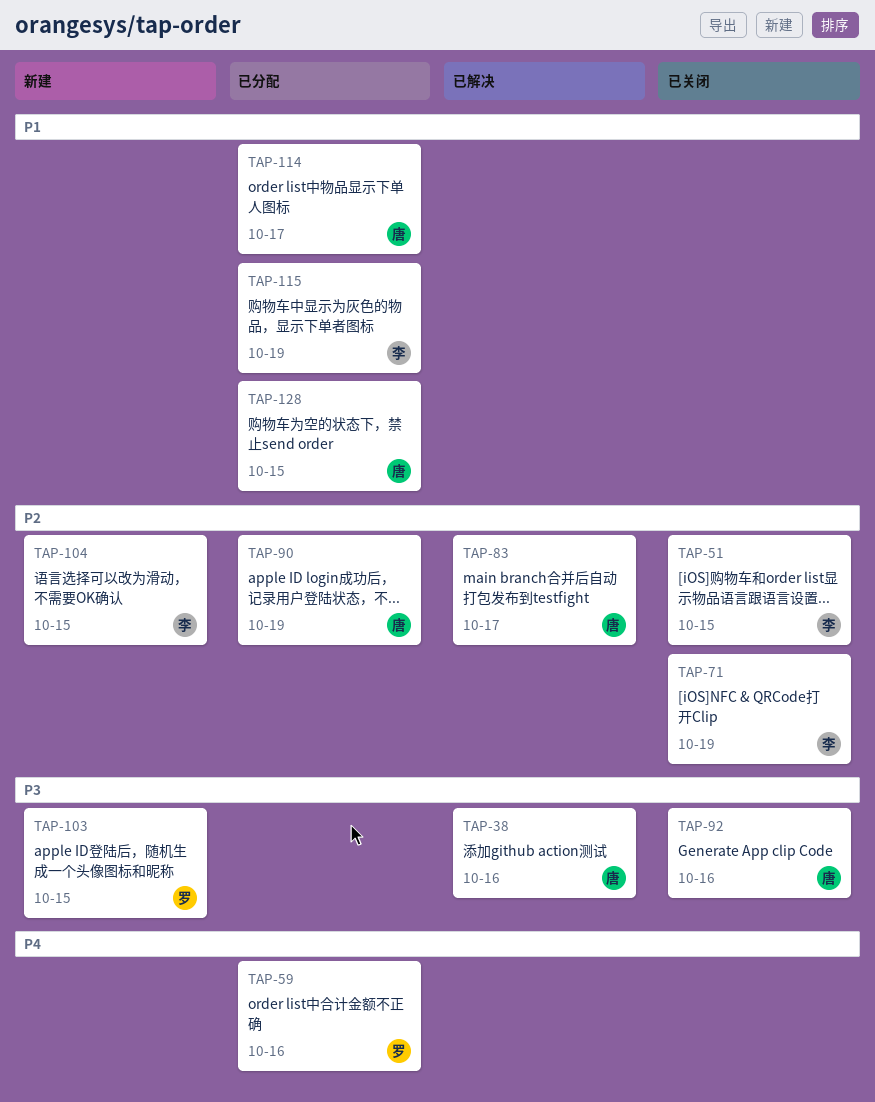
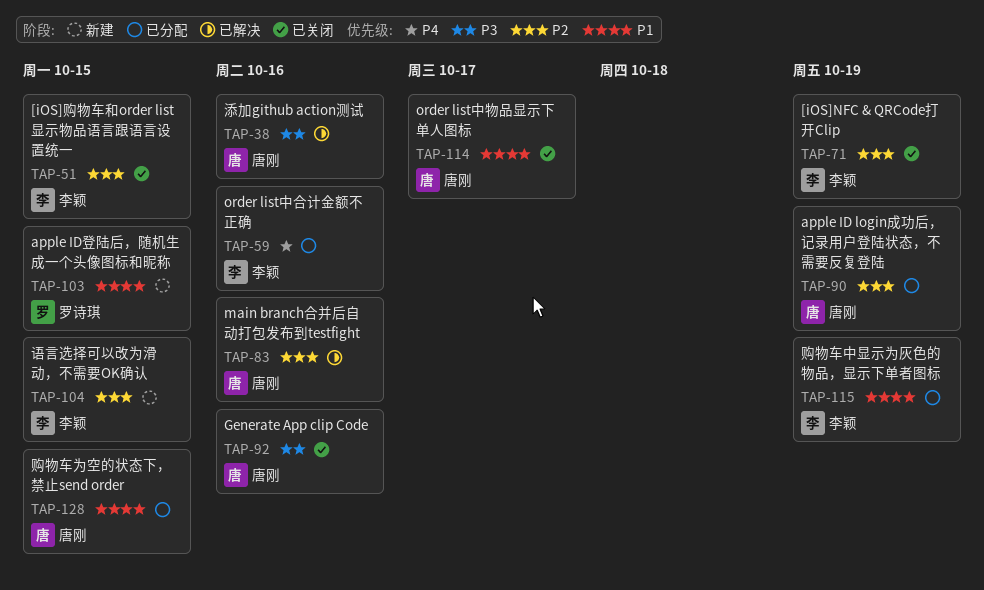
TAP-59, owner: 罗诗琪 -> 李颖
TAP-83, due: Oct 17 -> Oct 16
TAP-103, priority: P3 -> P1
TAP-114, status: 已分配 -> 已关闭

